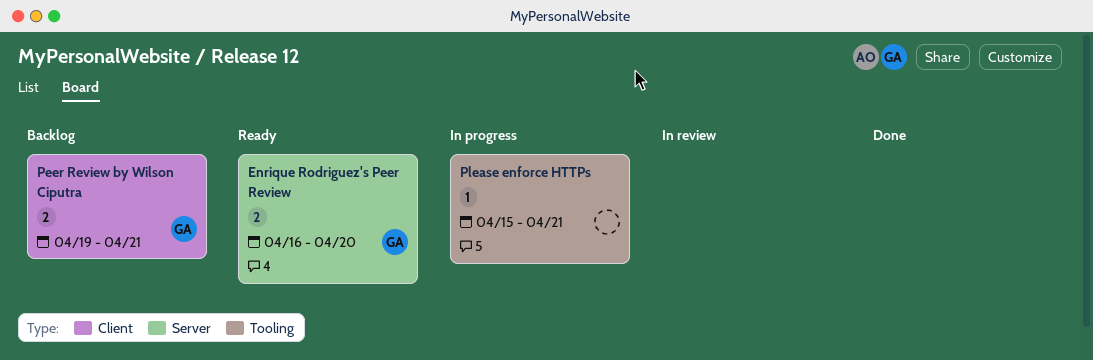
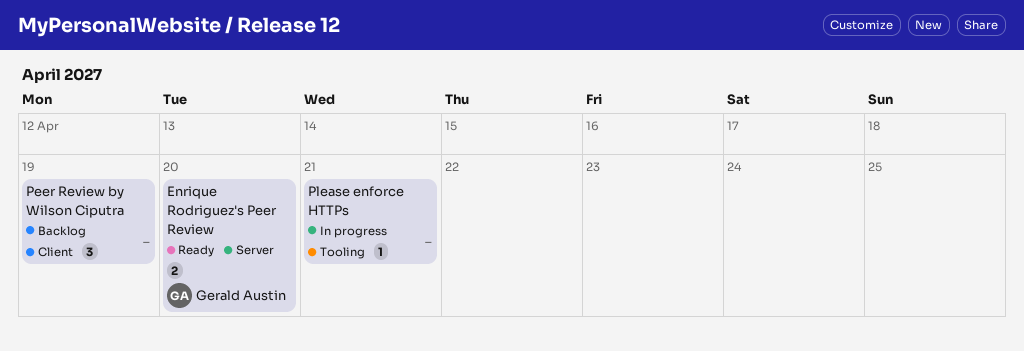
Peer Review by Wilson Ciputra, owner: Gerald Austin -> none
Peer Review by Wilson Ciputra, estimate: 2 -> 3
Peer Review by Wilson Ciputra, due: Apr 21 -> Apr 19

